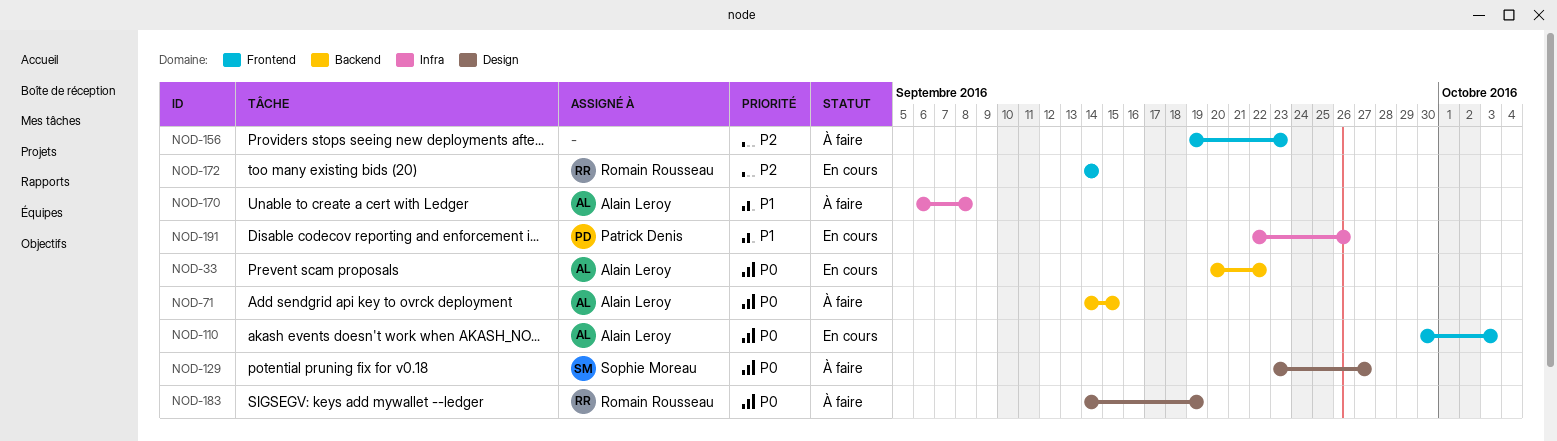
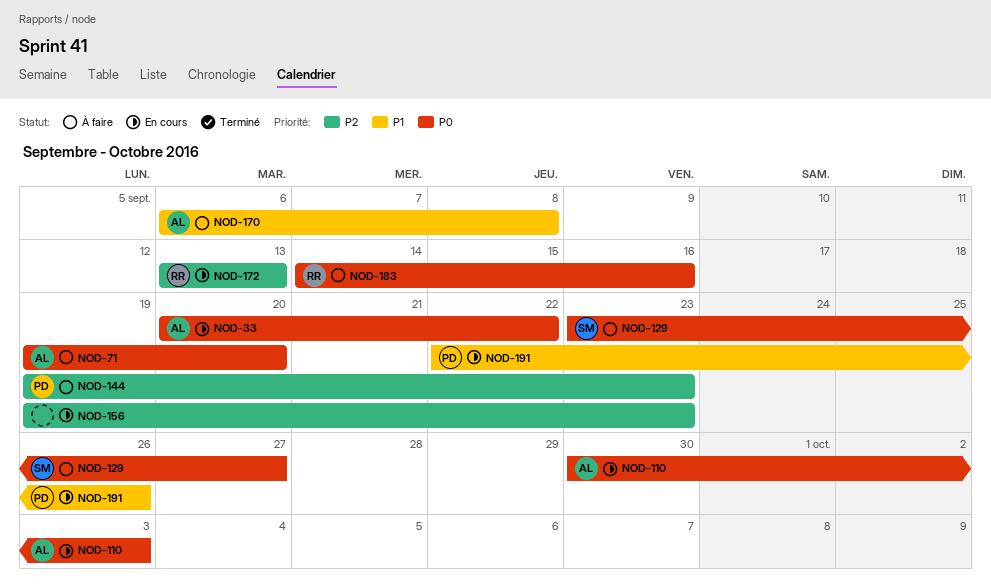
NOD-71, start: Sep 14 -> Sep 19
NOD-71, due: Sep 15 -> Sep 20
NOD-144: none -> present
NOD-156, status: À faire -> En cours
NOD-172, start: Sep 14 -> Sep 13
NOD-172, due: Sep 14 -> Sep 13
NOD-183, due: Sep 19 -> Sep 16

